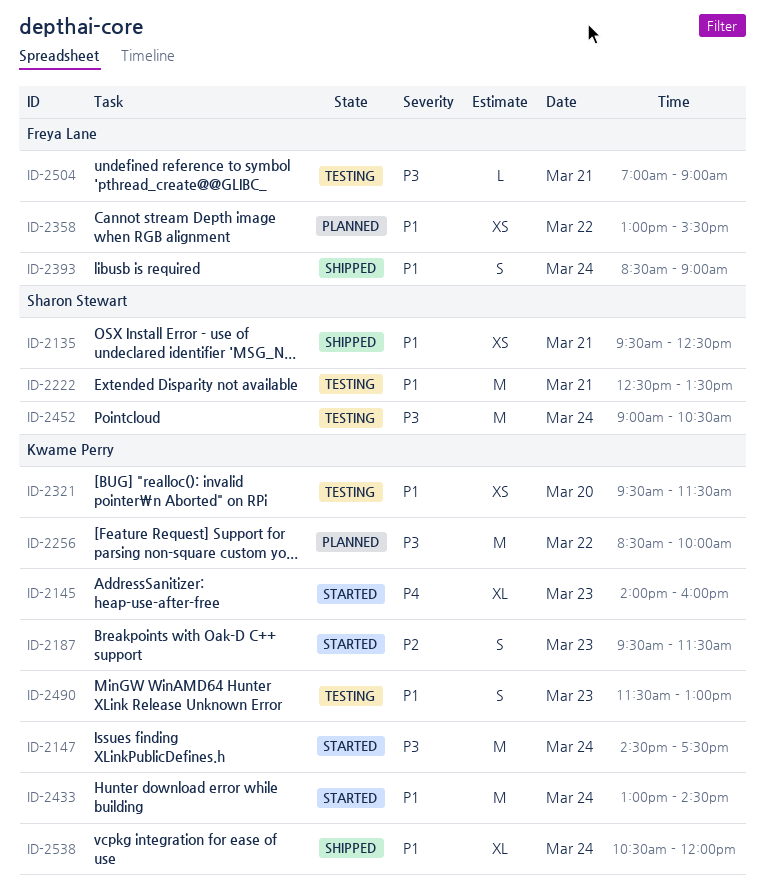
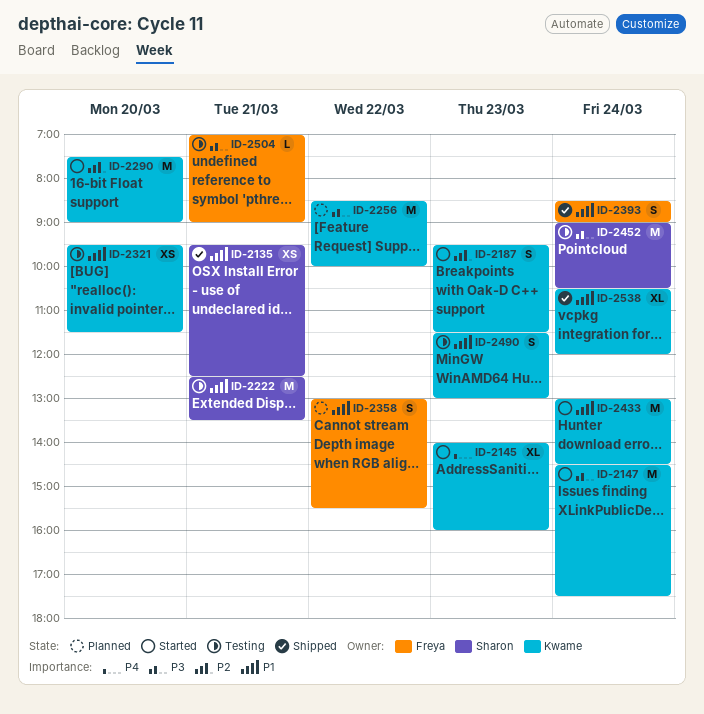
ID-2290: none -> present
ID-2358, estimate: XS -> S

